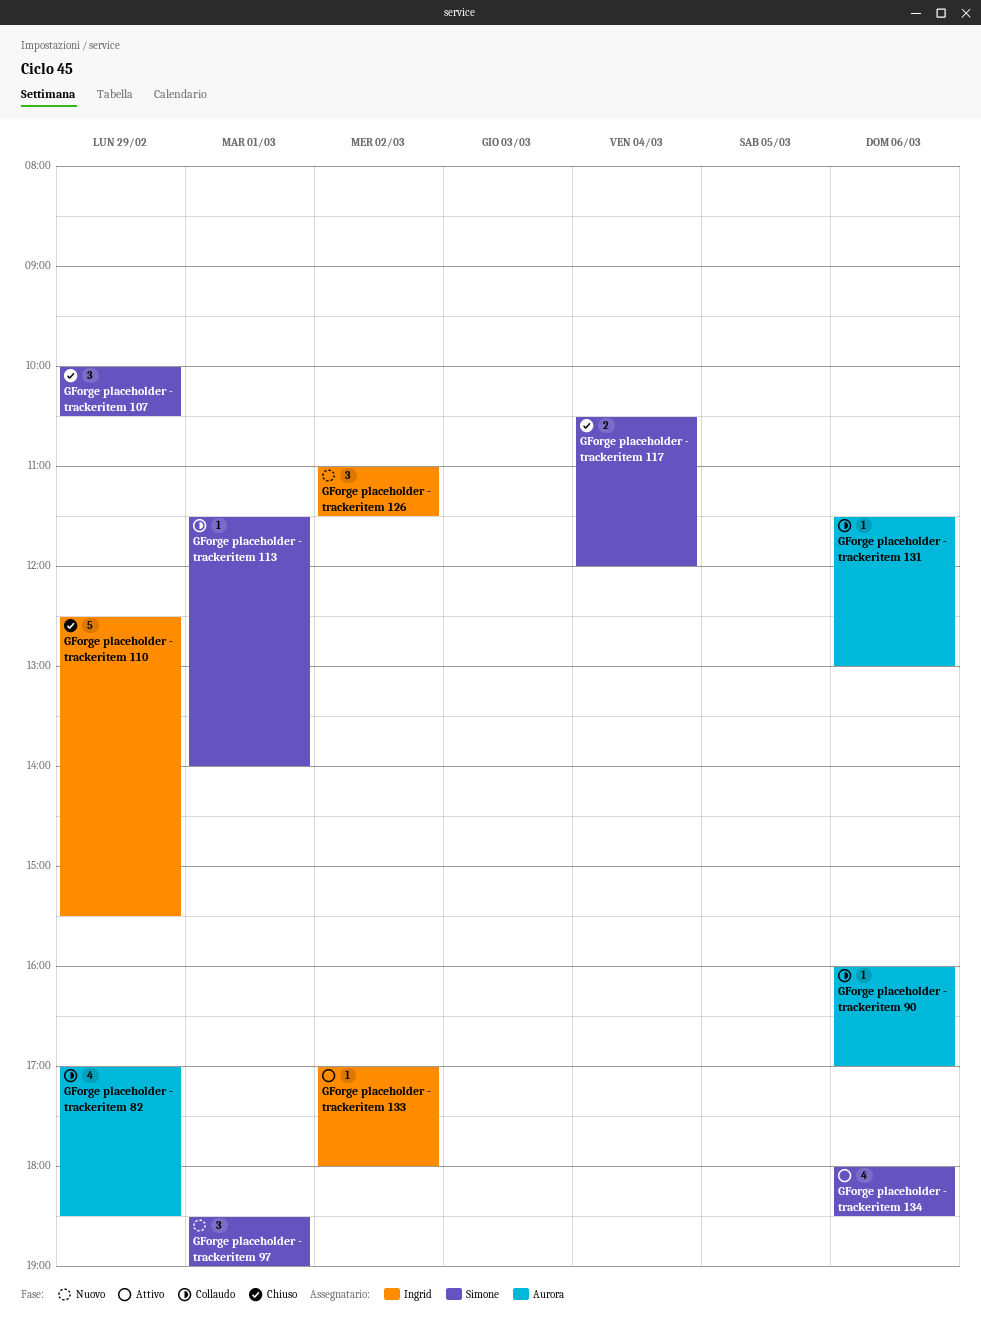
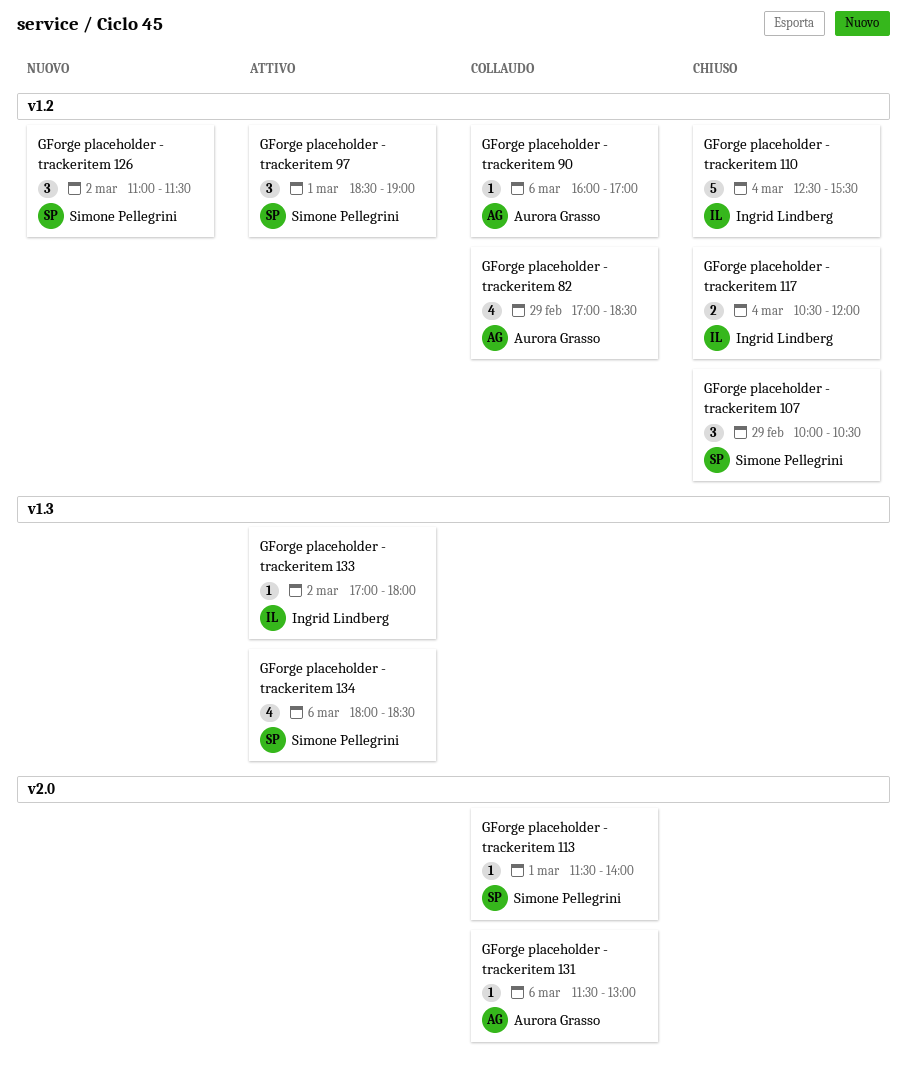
GForge placeholder - trackeritem 110, day: Feb 29 -> Mar 4
GForge placeholder - trackeritem 117, owner: Simone Pellegrini -> Ingrid Lindberg
GForge placeholder - trackeritem 126, owner: Ingrid Lindberg -> Simone Pellegrini
GForge placeholder - trackeritem 97, status: Nuovo -> Attivo

